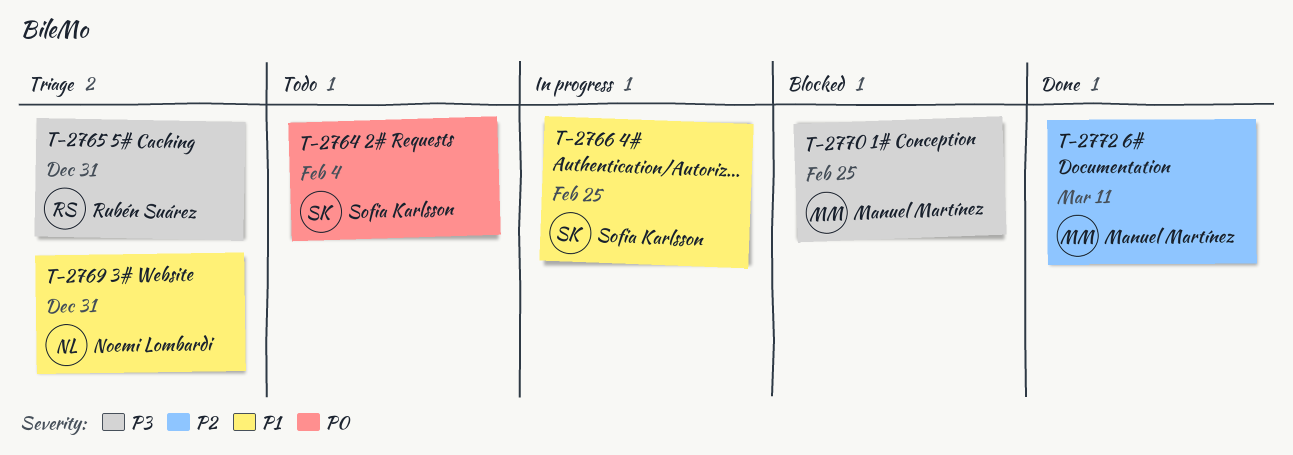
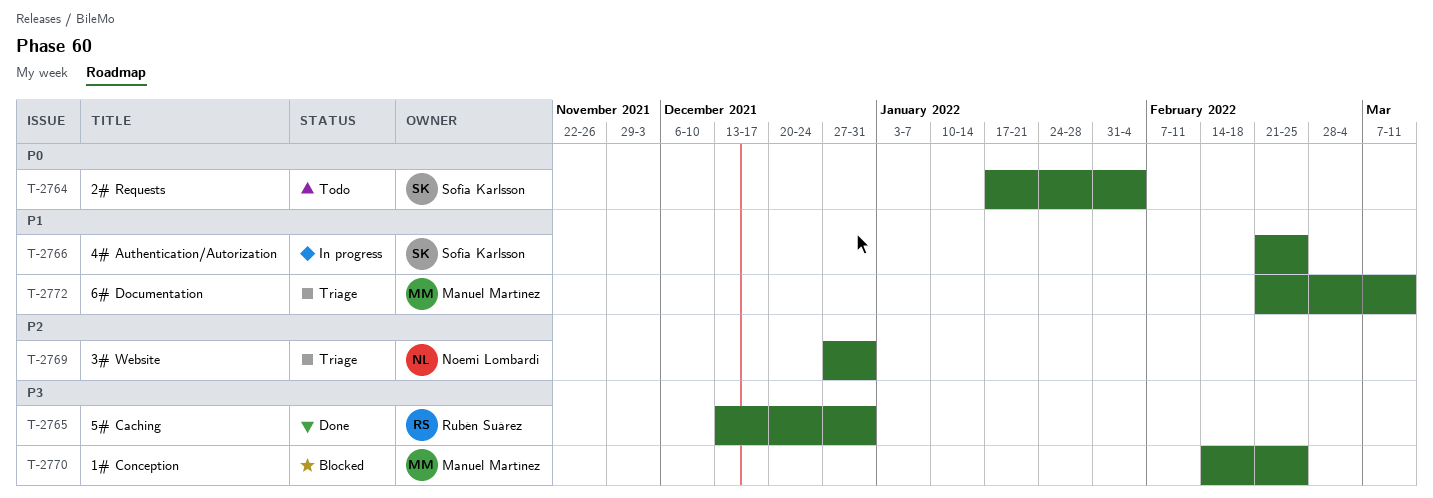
T-2765, status: Triage -> Done
T-2769, priority: P1 -> P2
T-2772, status: Done -> Triage
T-2772, priority: P2 -> P1

